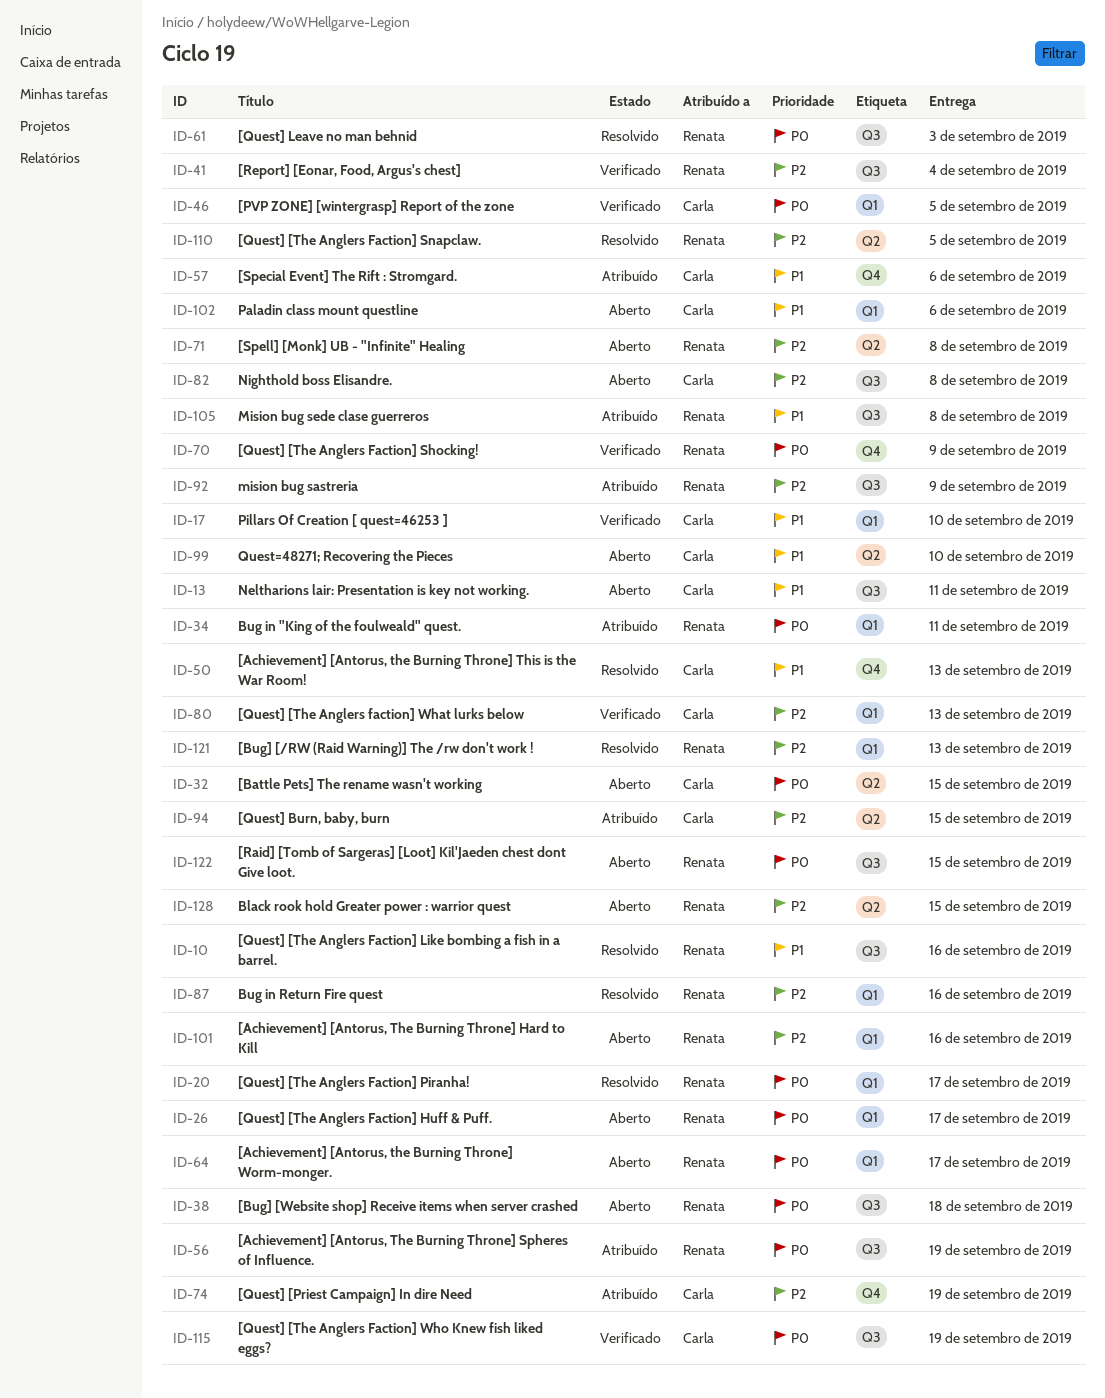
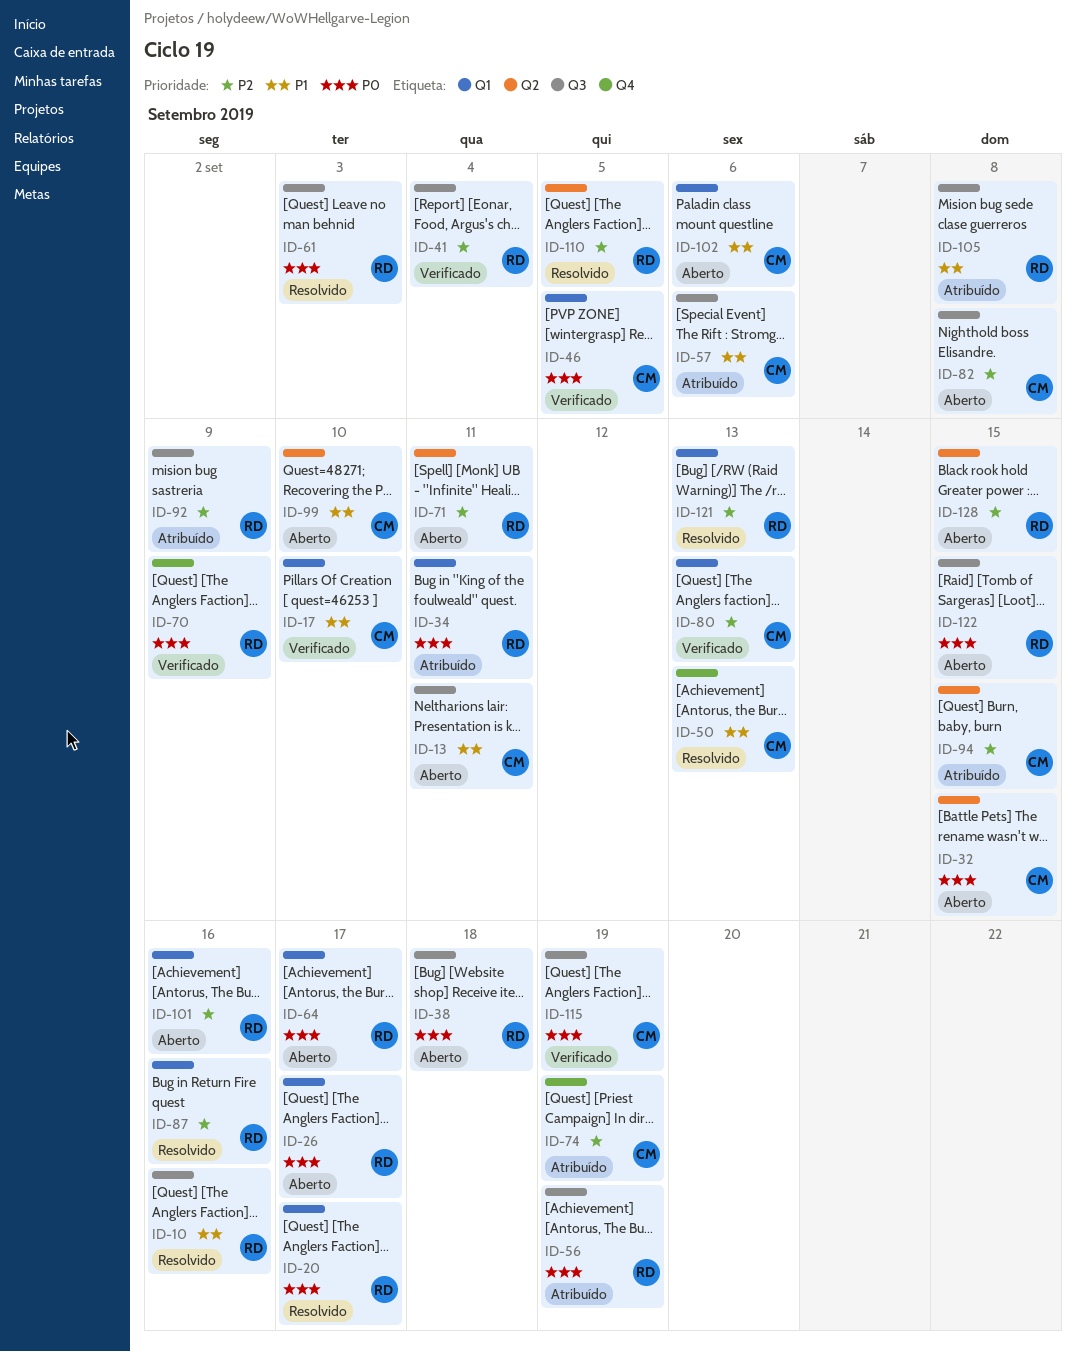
ID-57, label: Q4 -> Q3
ID-71, due: Sep 8 -> Sep 11

